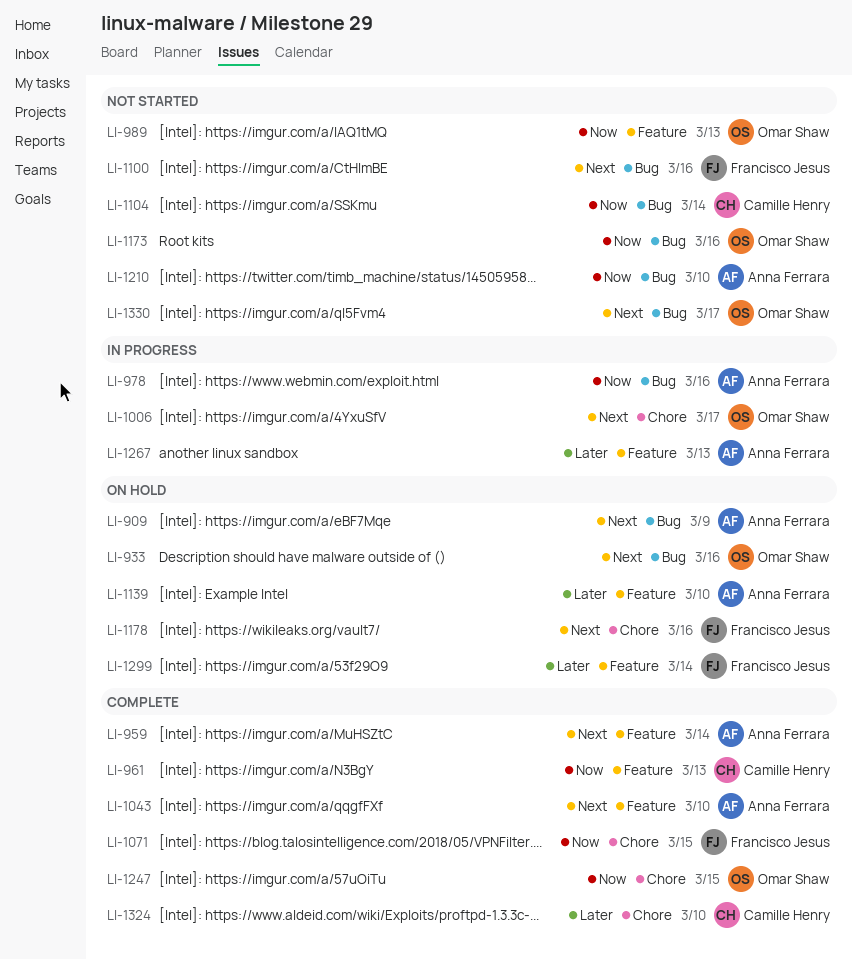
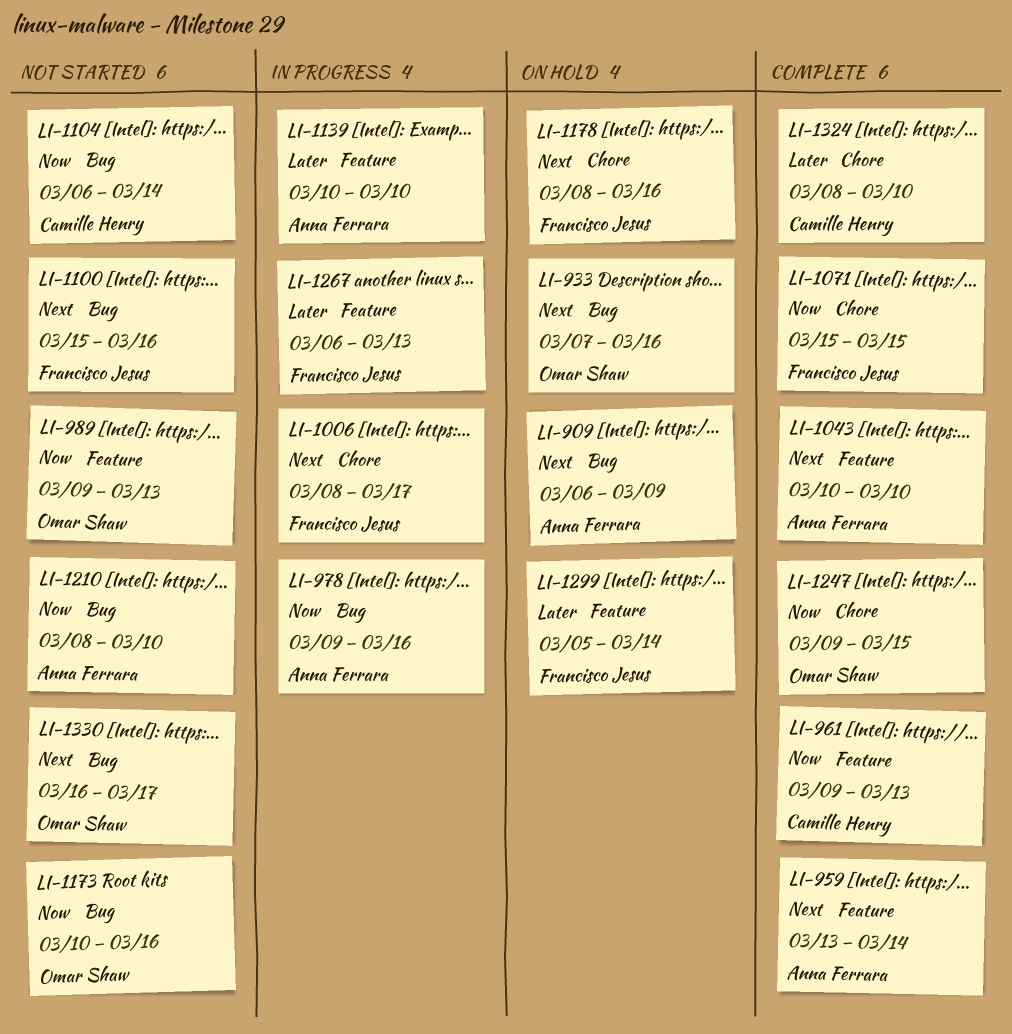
LI-1006, owner: Omar Shaw -> Francisco Jesus
LI-1139, status: On hold -> In progress
LI-1267, owner: Anna Ferrara -> Francisco Jesus

